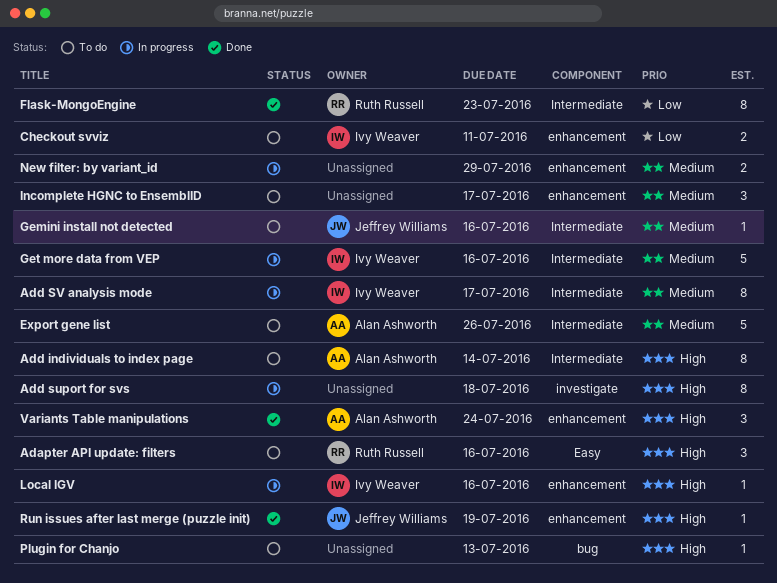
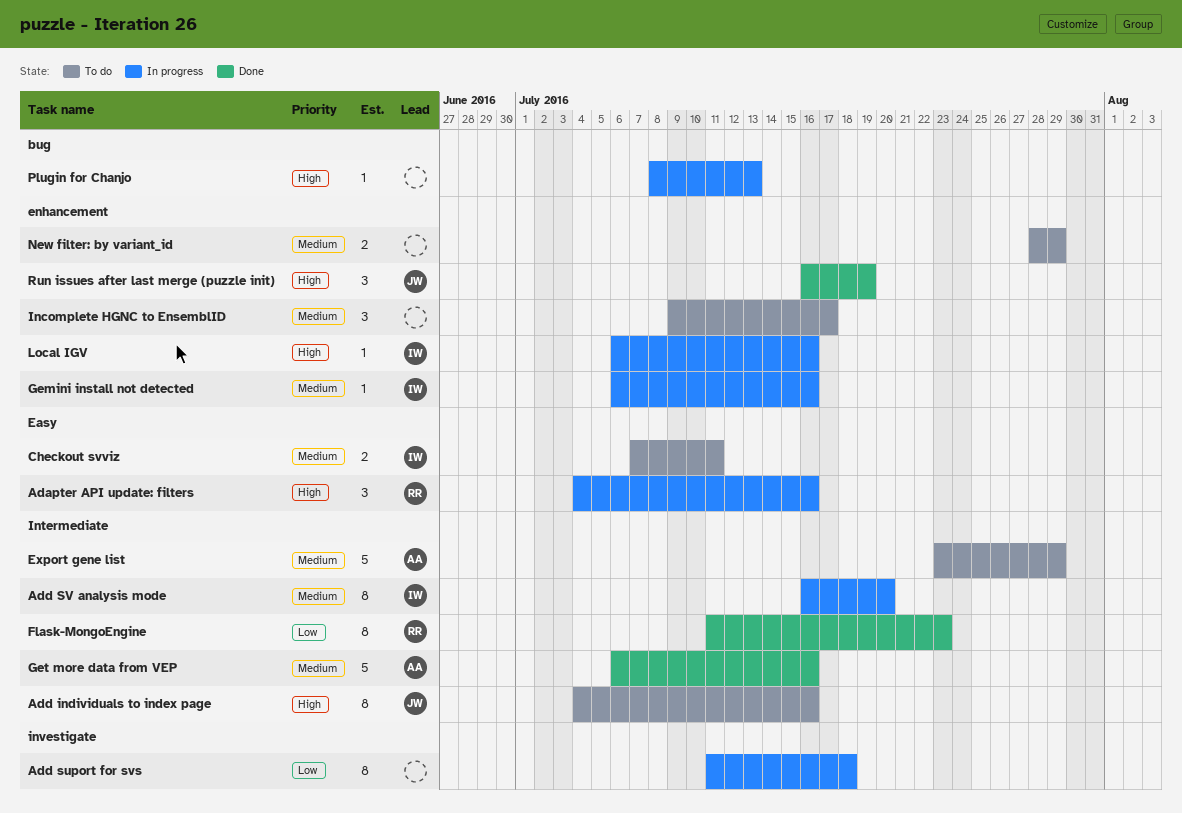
Adapter API update: filters, status: To do -> In progress
Add individuals to index page, owner: Alan Ashworth -> Jeffrey Williams
Add individuals to index page, due: Jul 14 -> Jul 16
Add suport for svs, priority: High -> Low
Add SV analysis mode, due: Jul 17 -> Jul 20
Checkout svviz, priority: Low -> Medium
Checkout svviz, label: enhancement -> Easy
Export gene list, due: Jul 26 -> Jul 29
Gemini install not detected, status: To do -> In progress
Gemini install not detected, owner: Jeffrey Williams -> Ivy Weaver
Gemini install not detected, label: Intermediate -> enhancement
Get more data from VEP, status: In progress -> Done
Get more data from VEP, owner: Ivy Weaver -> Alan Ashworth
New filter: by variant_id, status: In progress -> To do
Plugin for Chanjo, status: To do -> In progress
Run issues after last merge (puzzle init), estimate: 1 -> 3
Variants Table manipulations: present -> none

